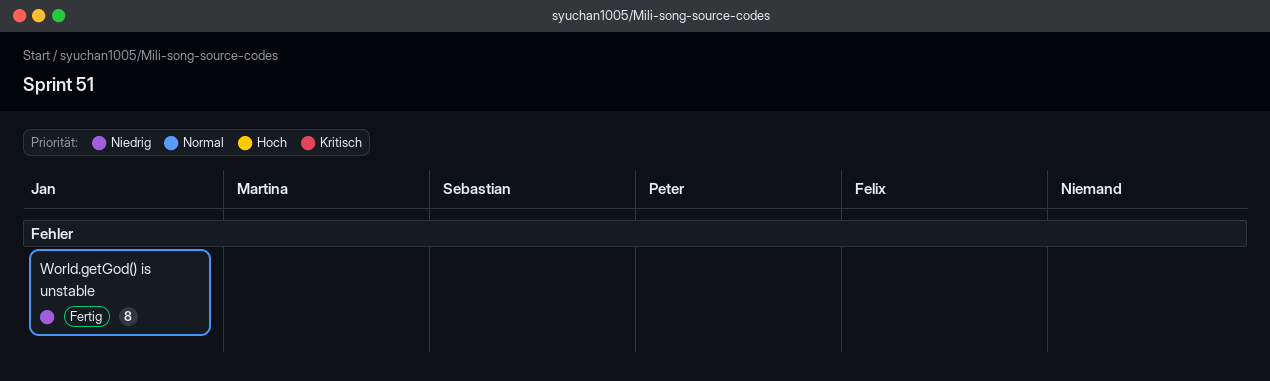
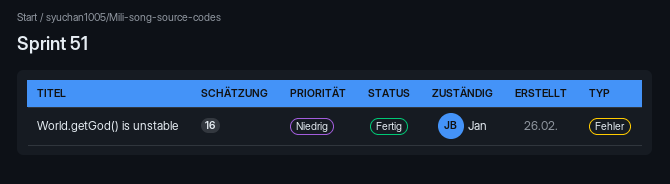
World.getGod() is unstable, estimate: 8 -> 16

